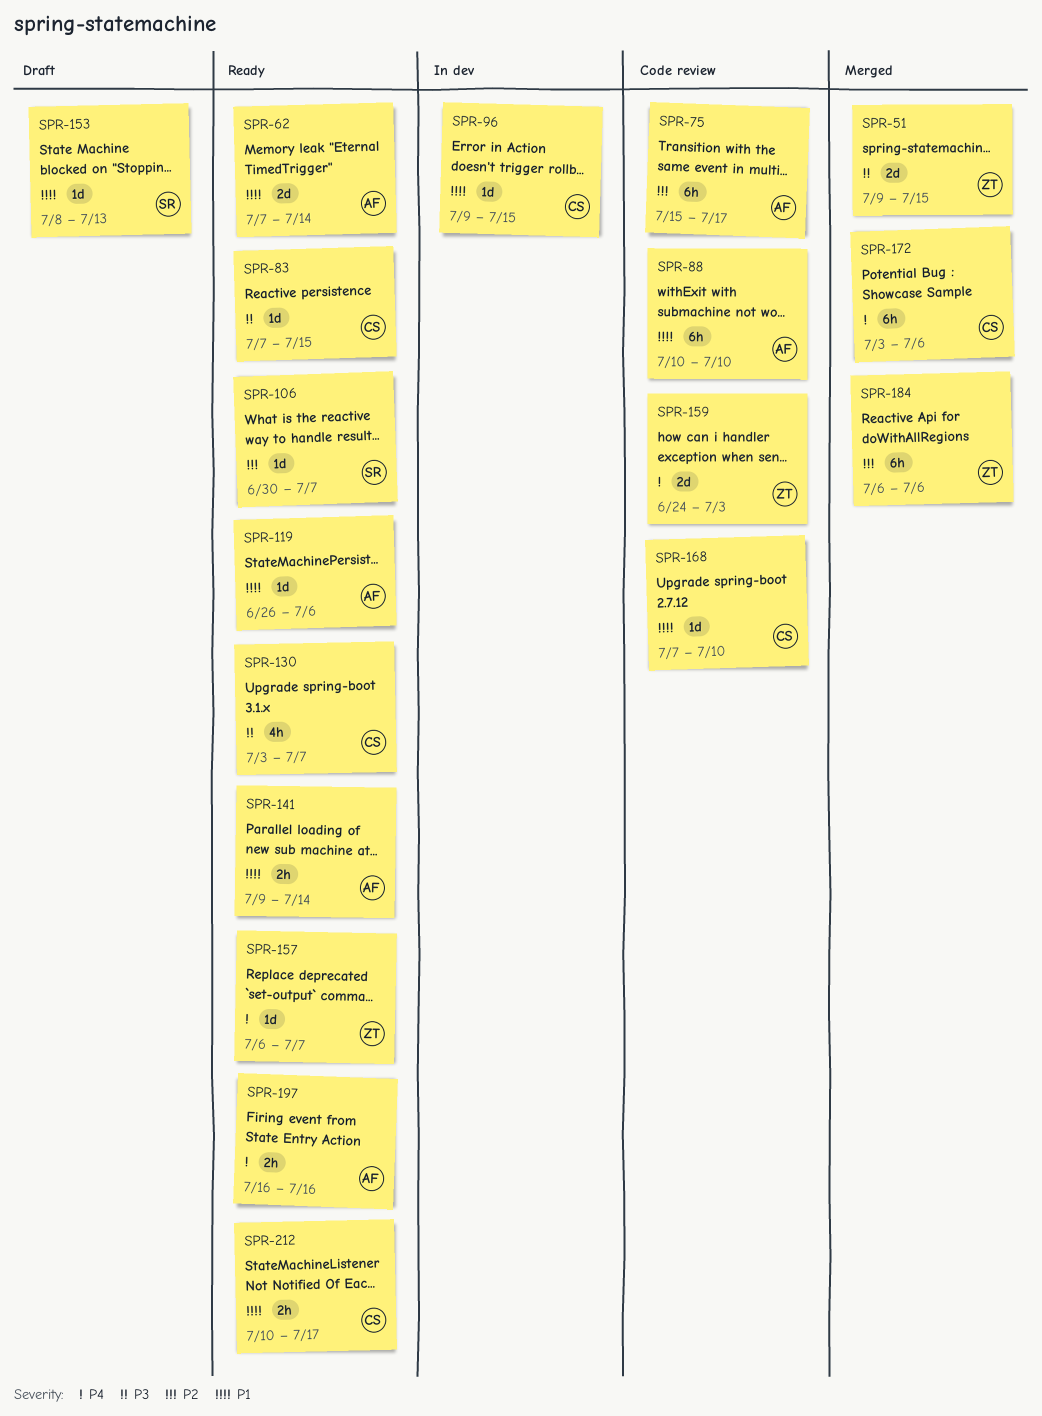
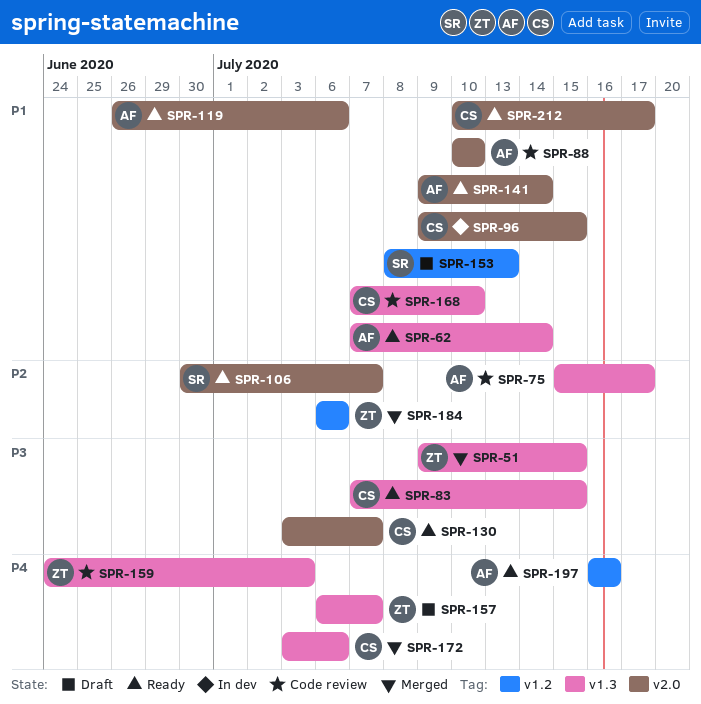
SPR-157, status: Ready -> Draft

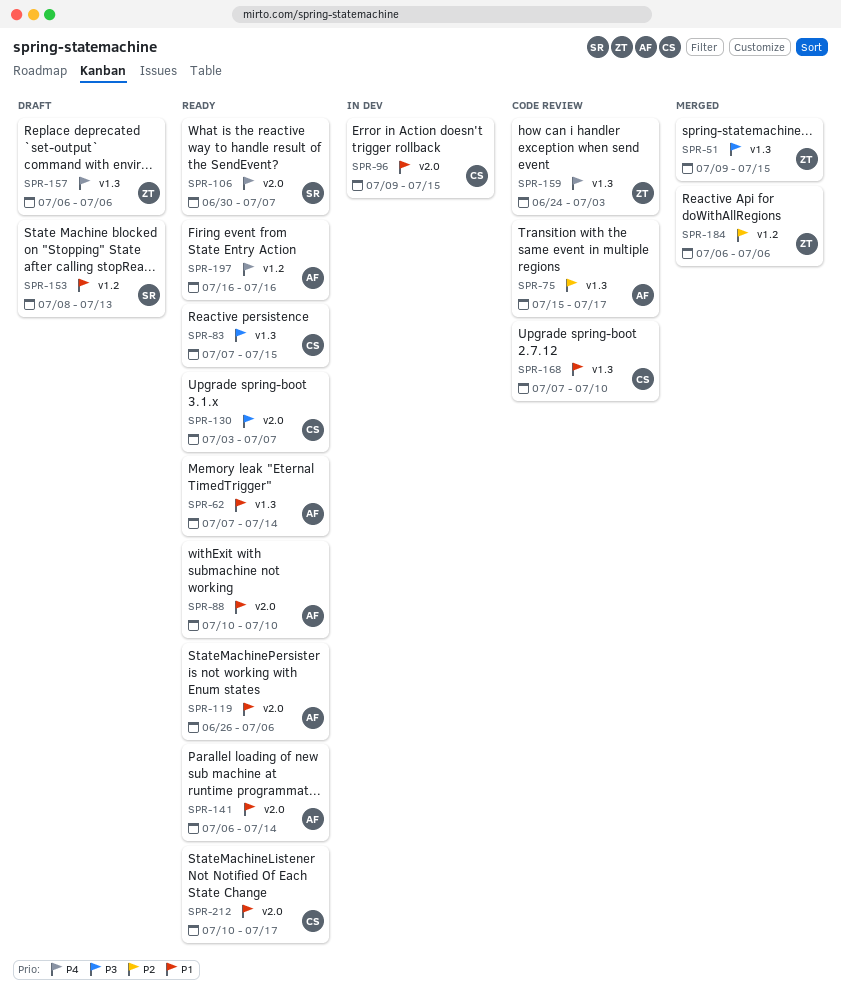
SPR-88, status: Code review -> Ready
SPR-106, priority: P2 -> P4
SPR-141, start: Jul 9 -> Jul 6
SPR-157, due: Jul 7 -> Jul 6
SPR-172: present -> none

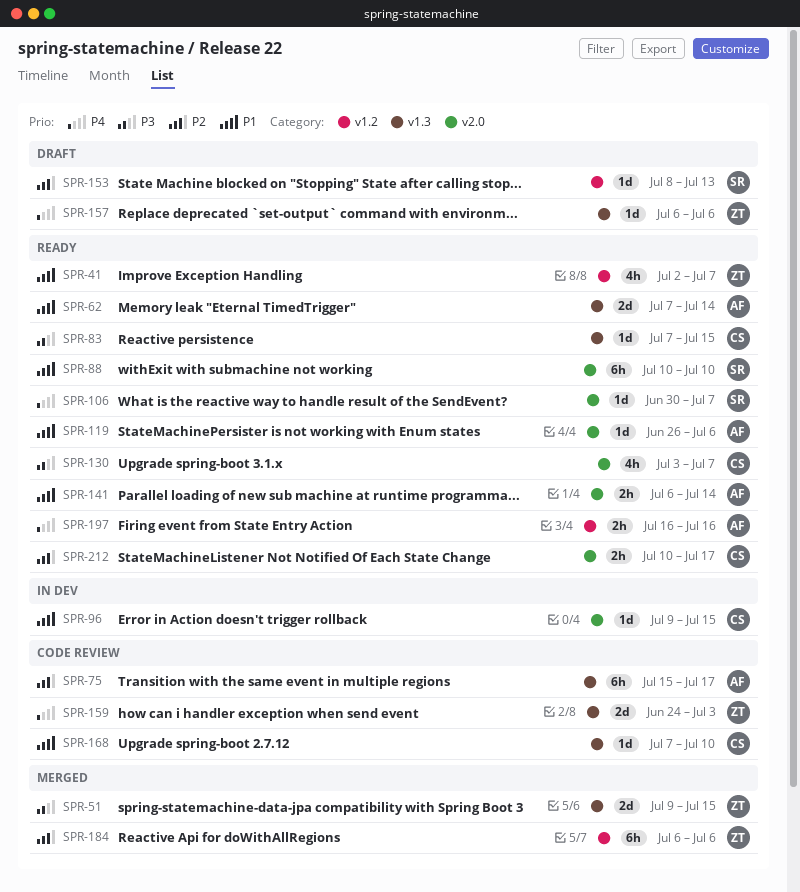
SPR-41: none -> present
SPR-88, owner: AF -> SR
SPR-153, priority: P1 -> P2
SPR-212, priority: P1 -> P2

